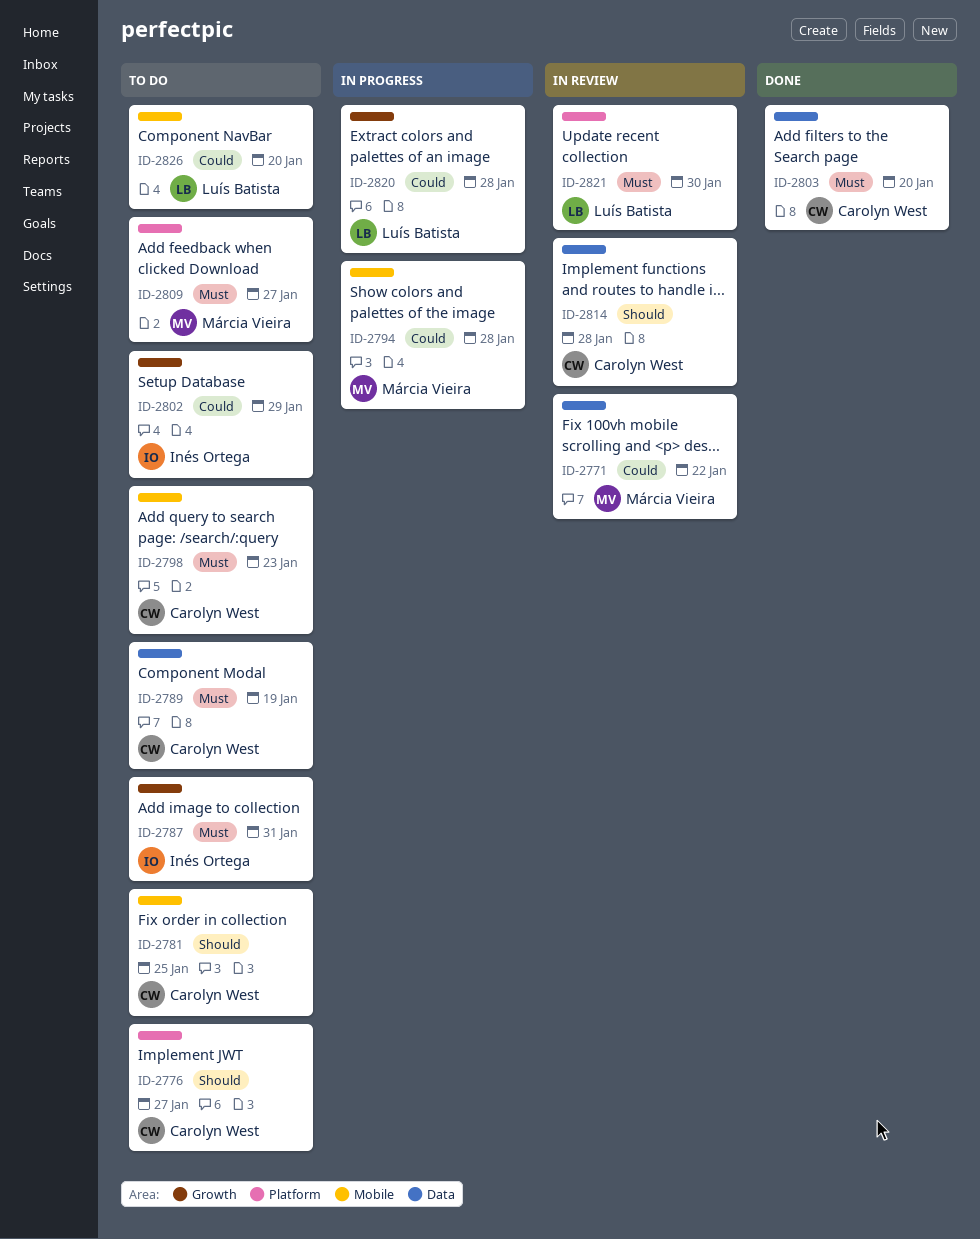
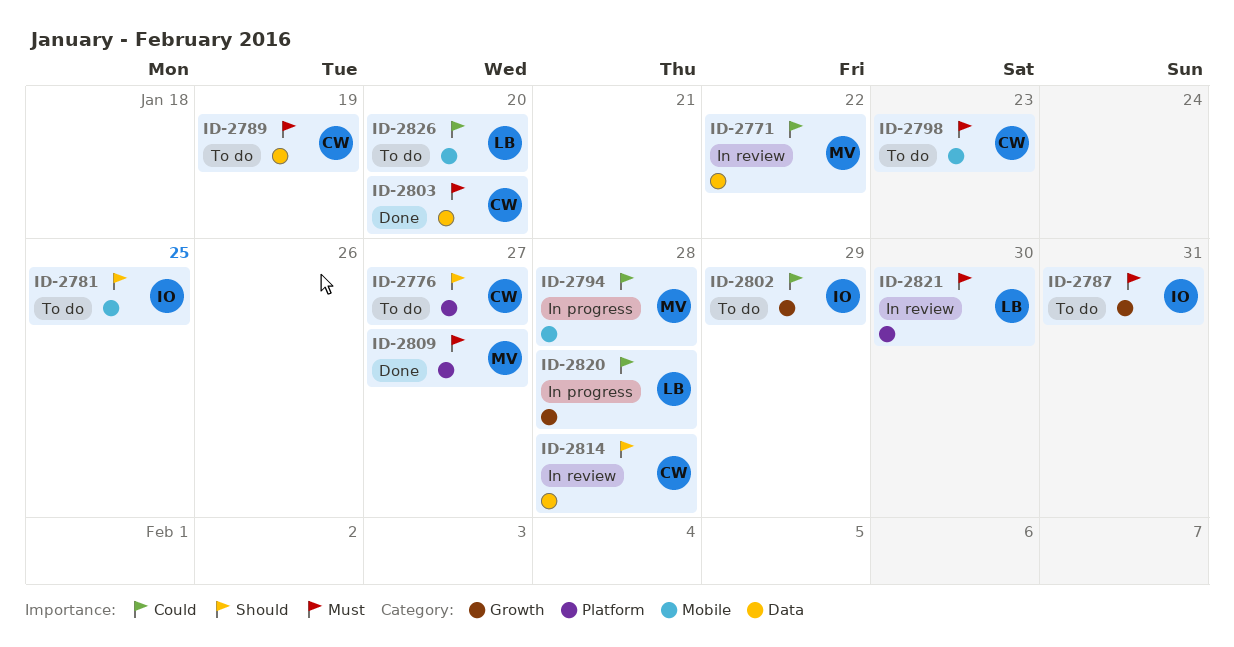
ID-2781, owner: Carolyn West -> Inés Ortega
ID-2809, status: To do -> Done

